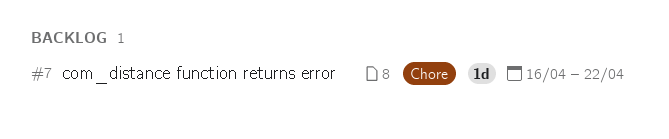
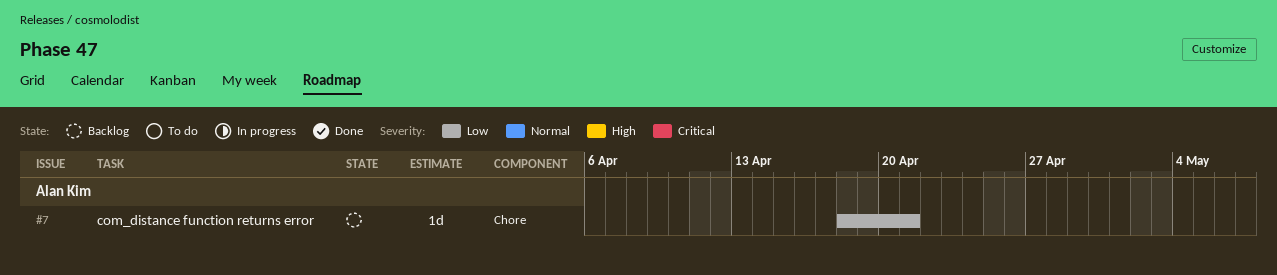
#7, start: Apr 16 -> Apr 18
#7, due: Apr 22 -> Apr 21

